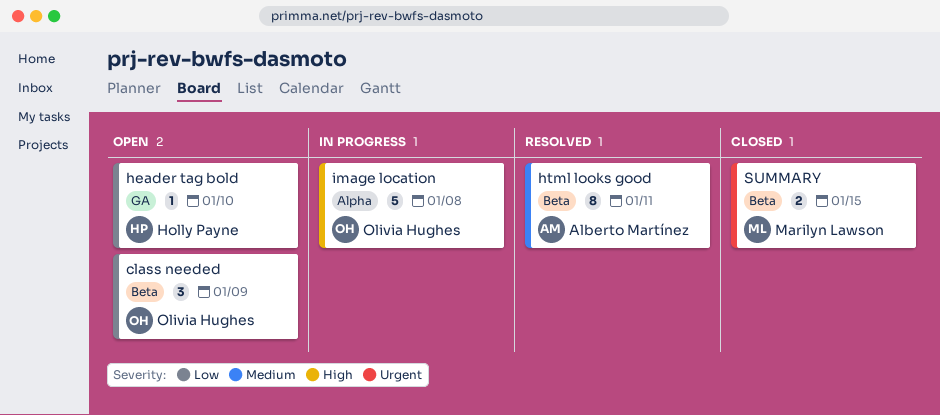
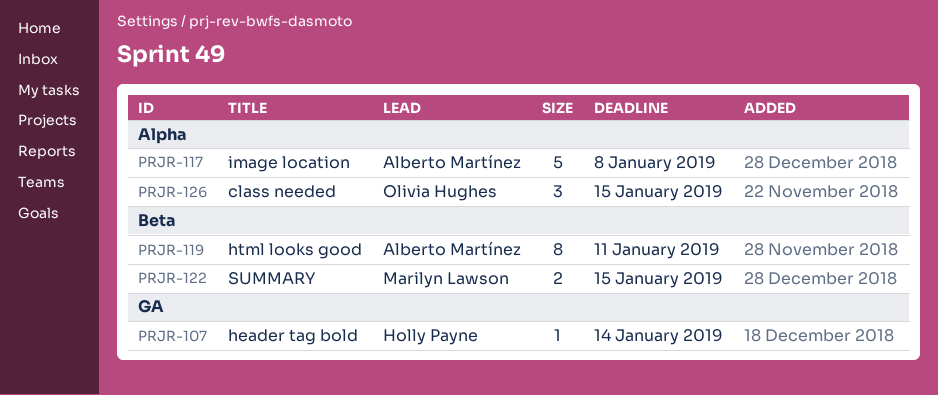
class needed, label: Beta -> Alpha
class needed, due: Jan 9 -> Jan 15
header tag bold, due: Jan 10 -> Jan 14
image location, owner: Olivia Hughes -> Alberto Martínez

